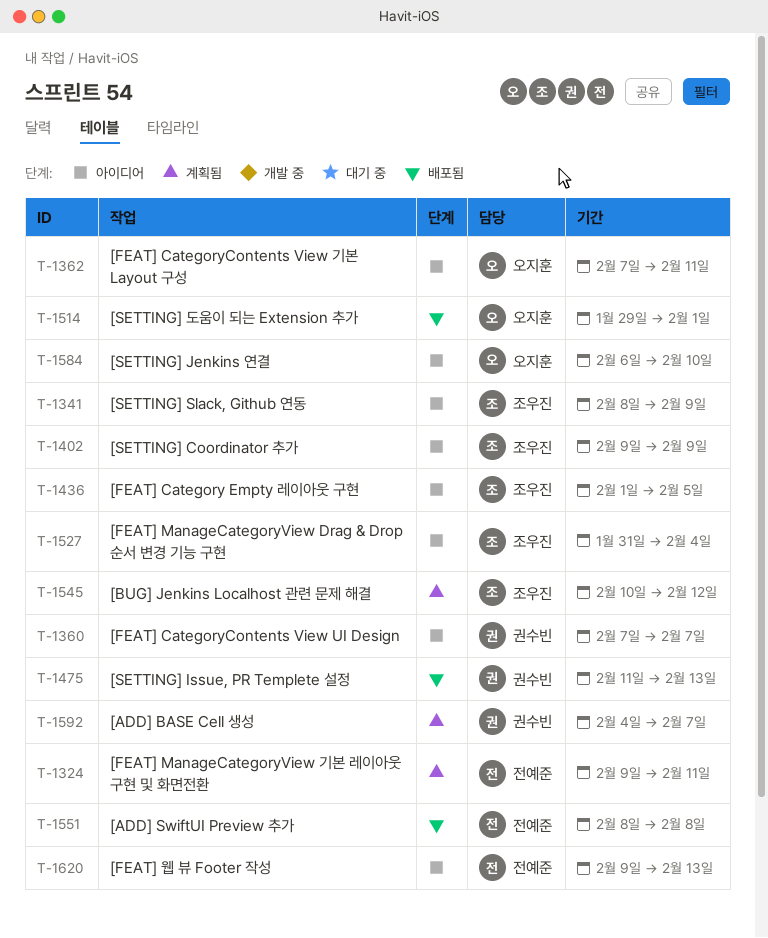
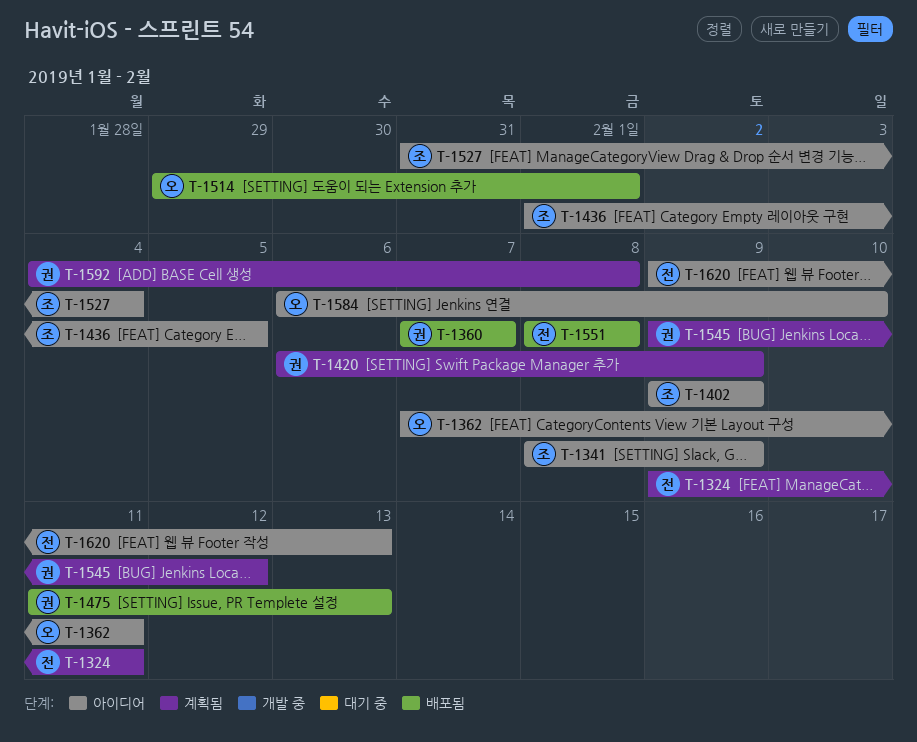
T-1360, status: 아이디어 -> 배포됨
T-1420: none -> present
T-1545, owner: 조우진 -> 권수빈
T-1545, start: Feb 10 -> Feb 9
T-1592, due: Feb 7 -> Feb 8

